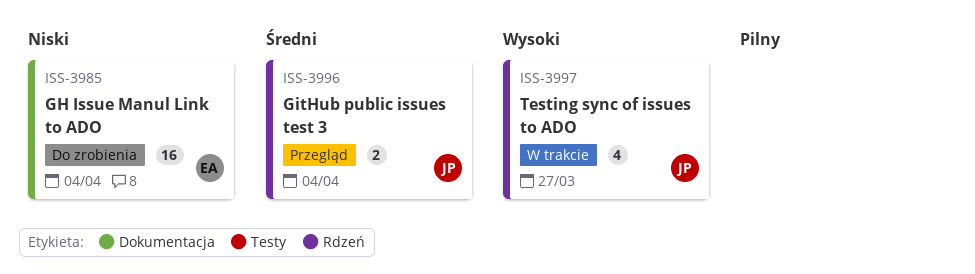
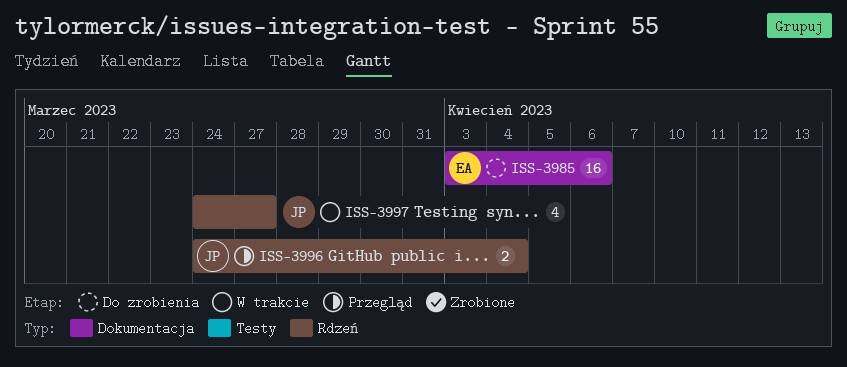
ISS-3985, due: Apr 4 -> Apr 6

